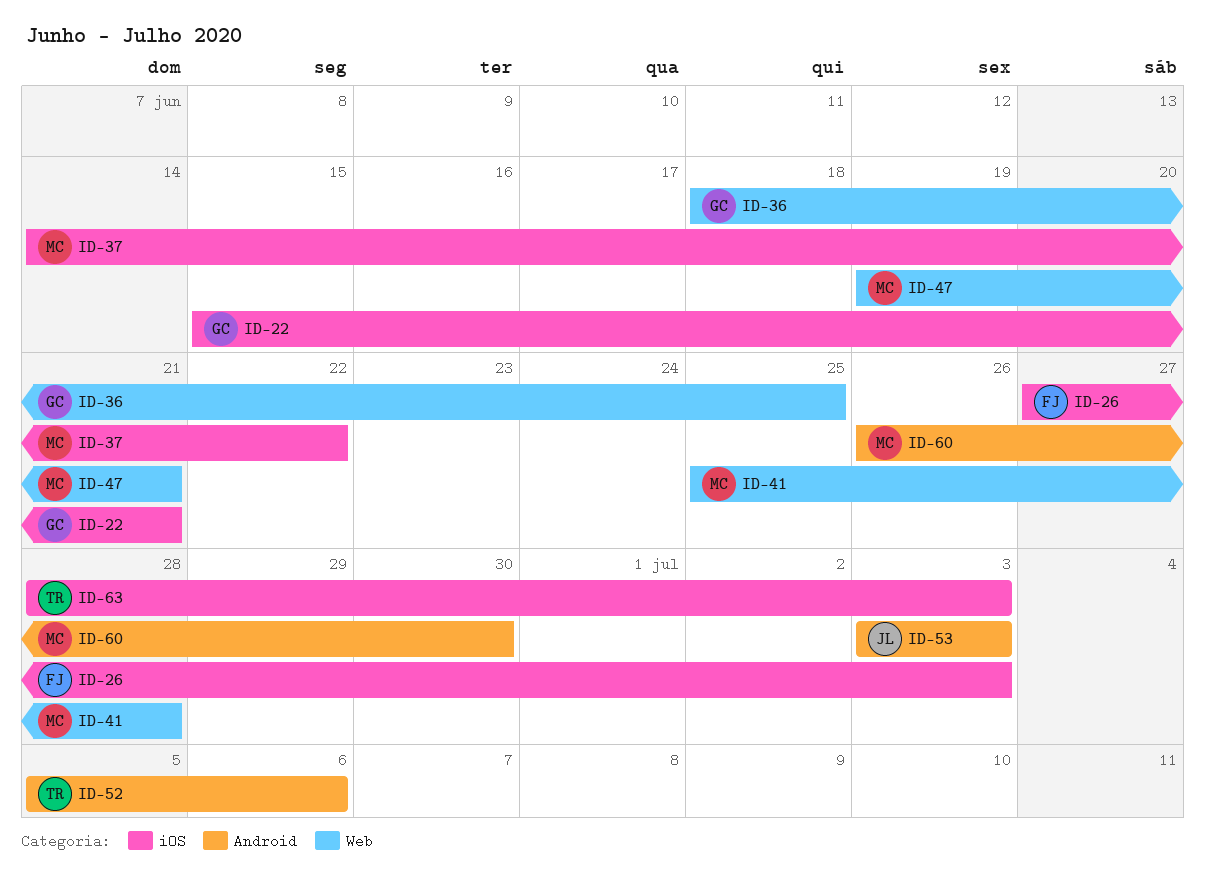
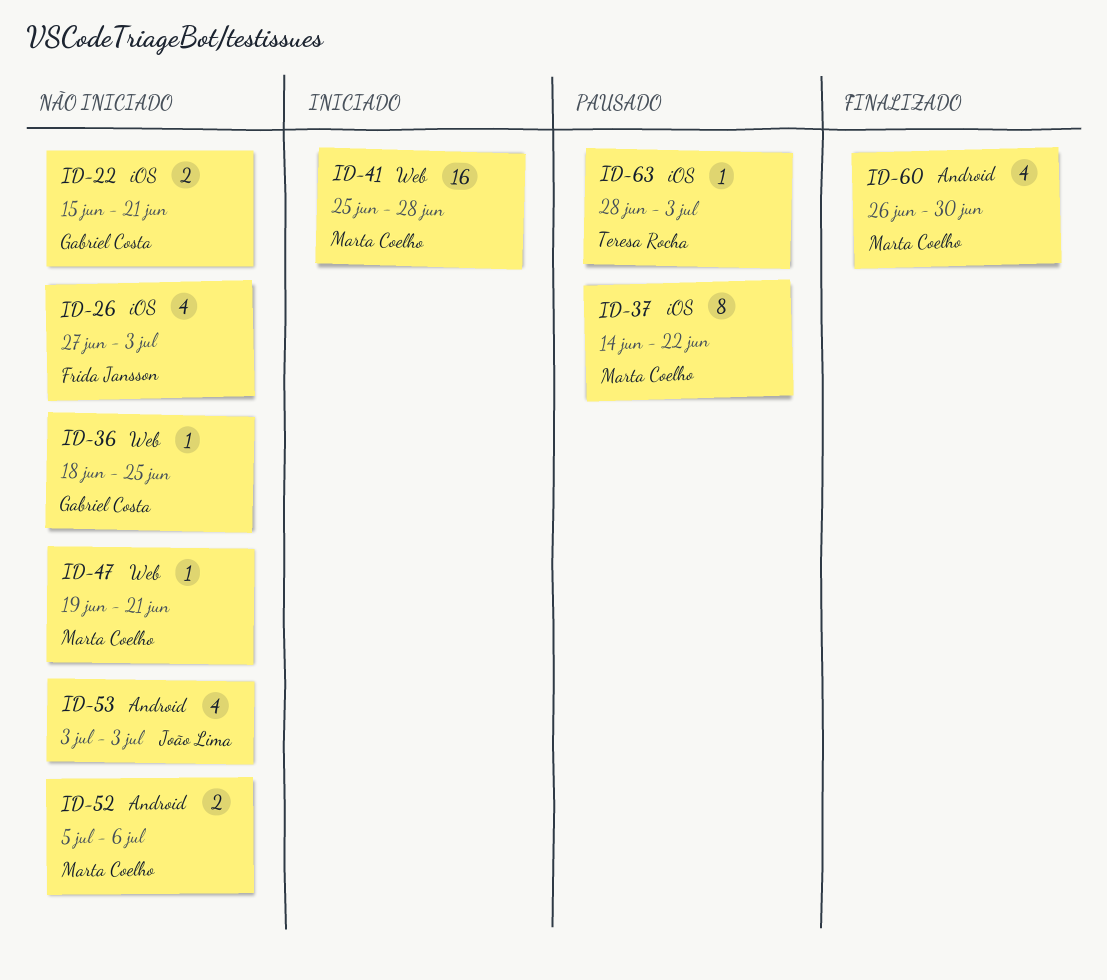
ID-52, owner: Teresa Rocha -> Marta Coelho

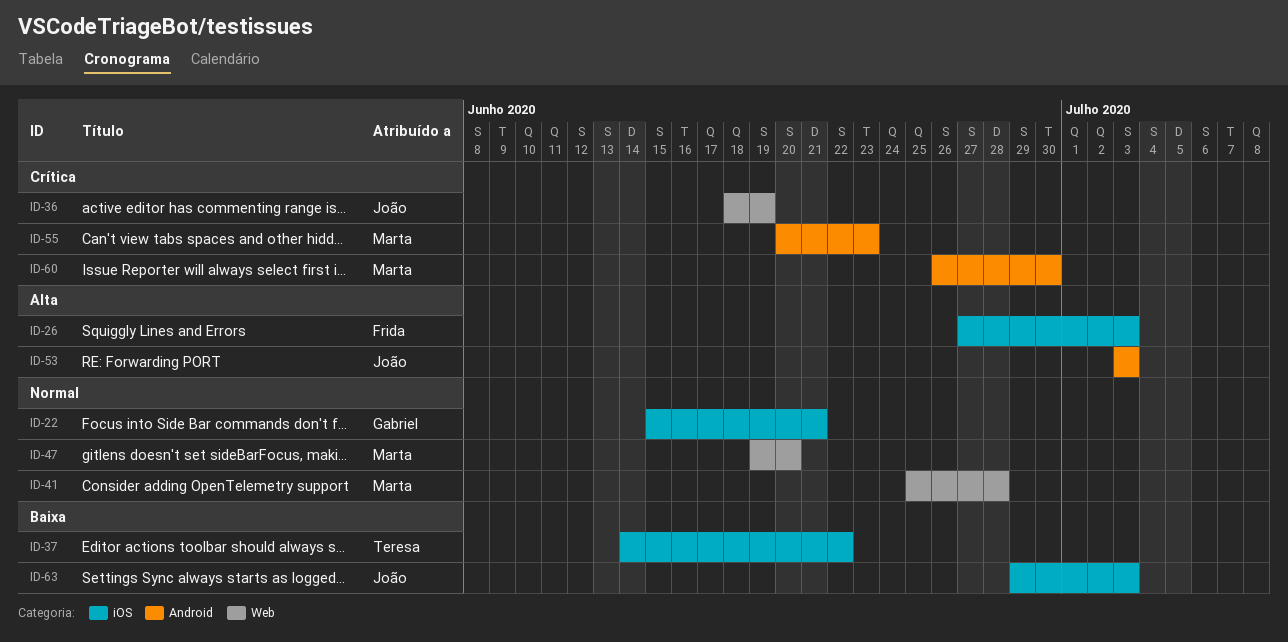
ID-36, owner: Gabriel Costa -> João Lima
ID-36, due: Jun 25 -> Jun 19
ID-37, owner: Marta Coelho -> Teresa Rocha
ID-47, due: Jun 21 -> Jun 20
ID-52: present -> none
ID-55: none -> present
ID-63, owner: Teresa Rocha -> João Lima
ID-63, start: Jun 28 -> Jun 29

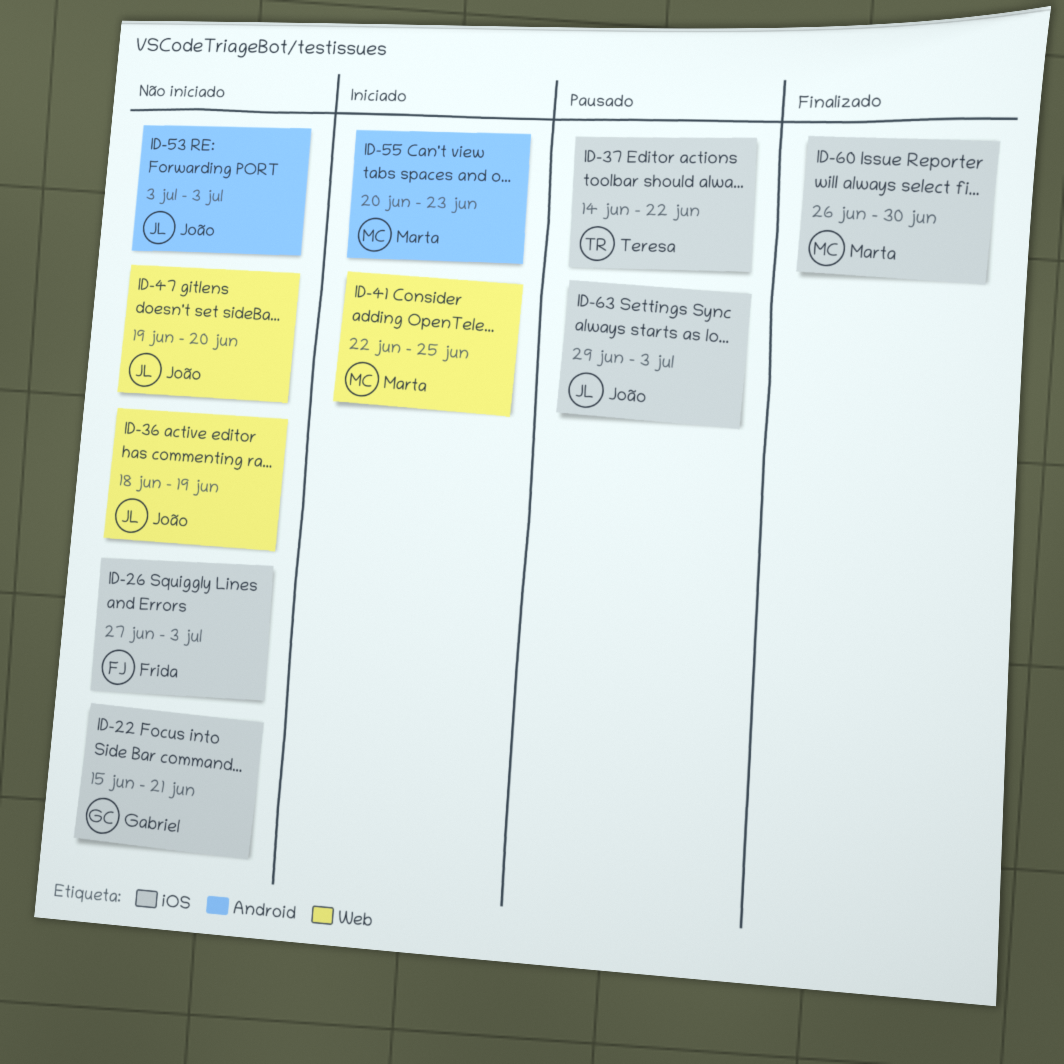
ID-41, start: Jun 25 -> Jun 22
ID-41, due: Jun 28 -> Jun 25
ID-47, owner: Marta -> João
ID-60, label: Android -> iOS

